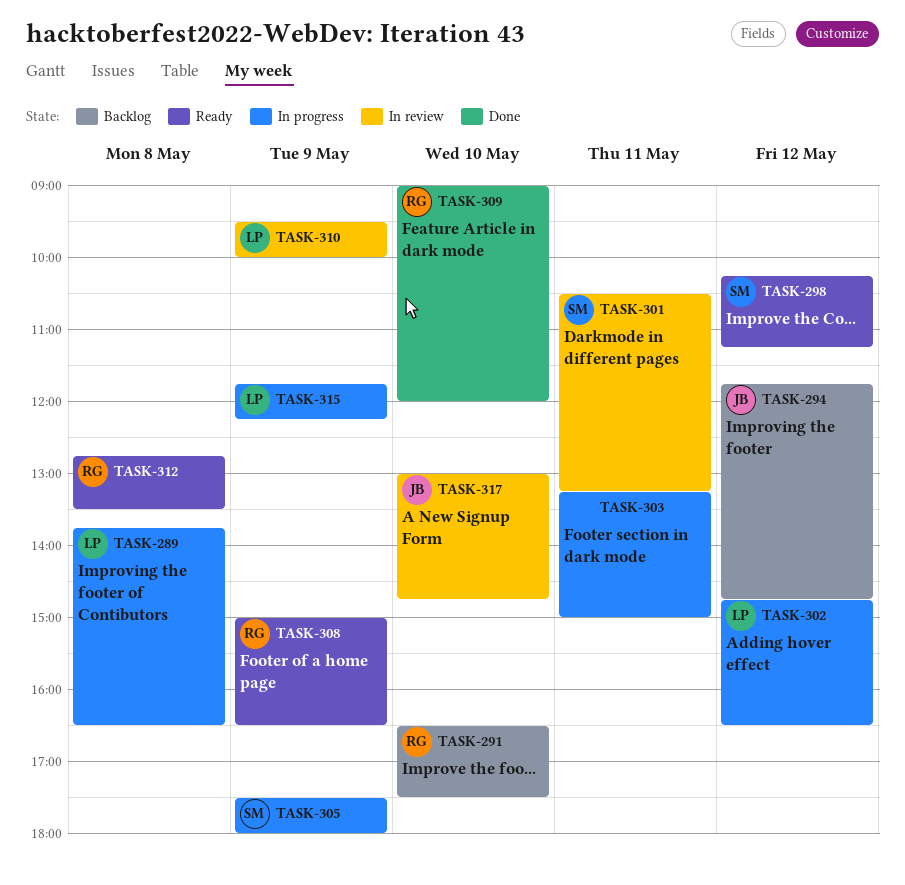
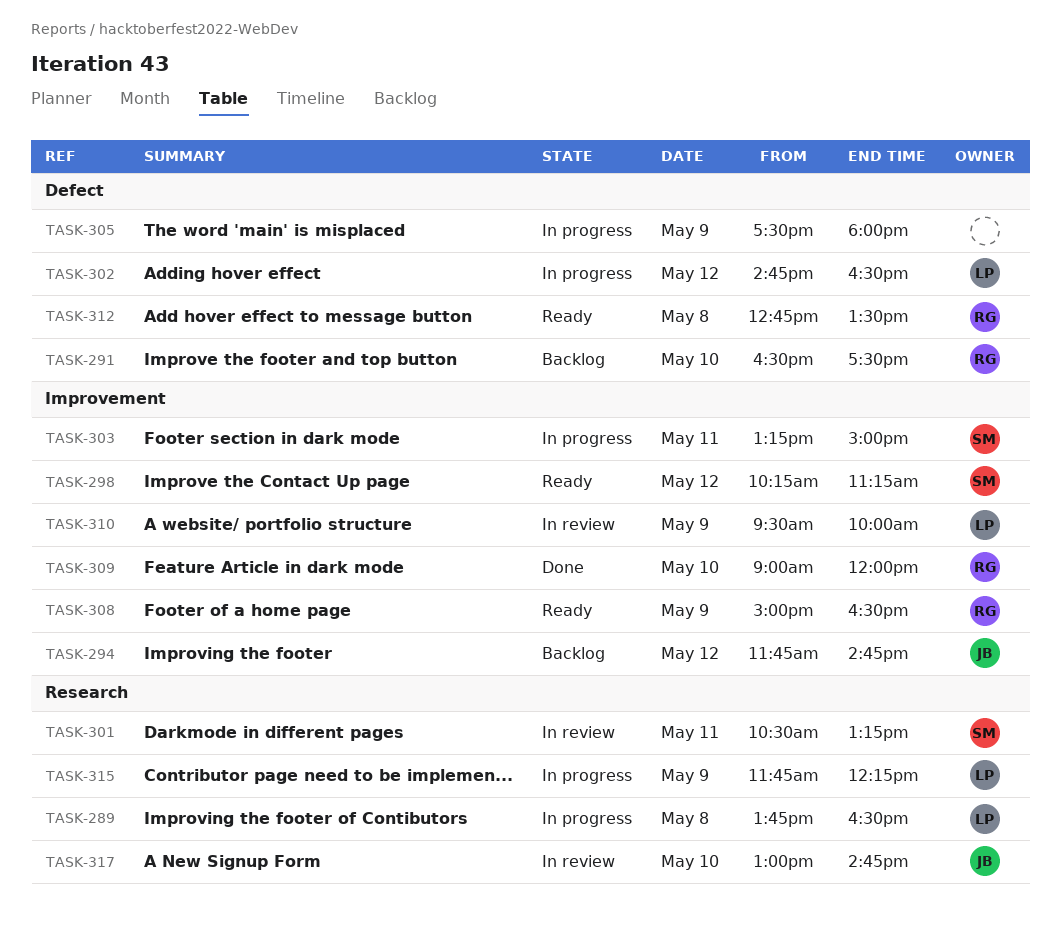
TASK-303, owner: none -> SM
TASK-305, owner: SM -> none

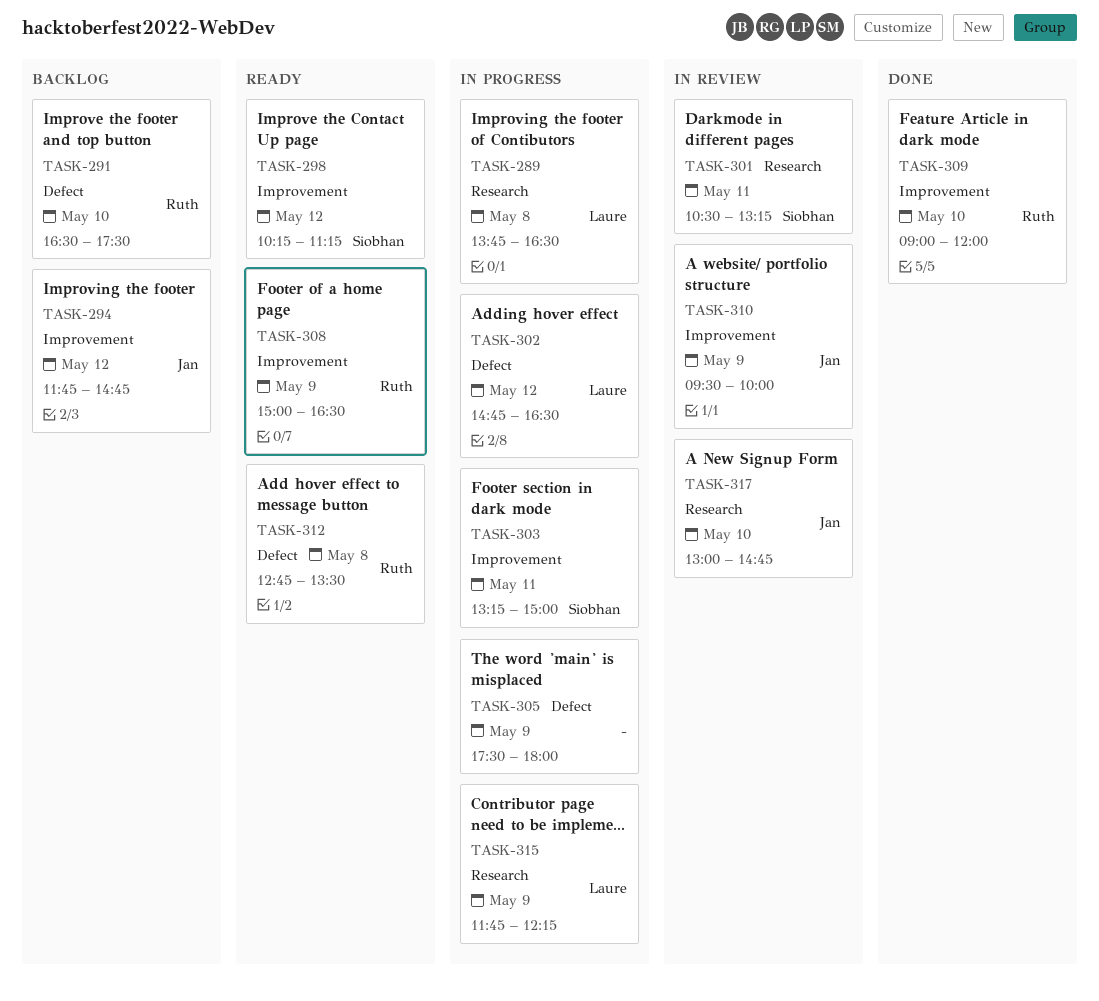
TASK-310, owner: Laure -> Jan

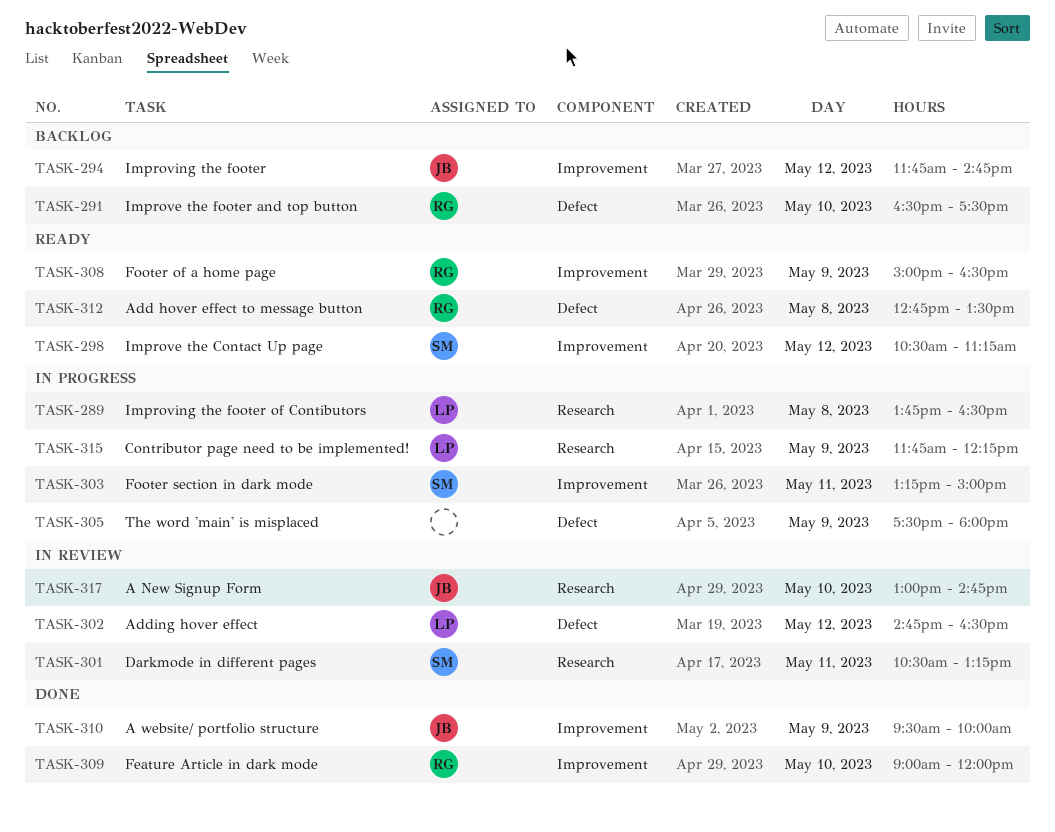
TASK-298, begins: 10:15 -> 10:30
TASK-302, status: In progress -> In review
TASK-310, status: In review -> Done

